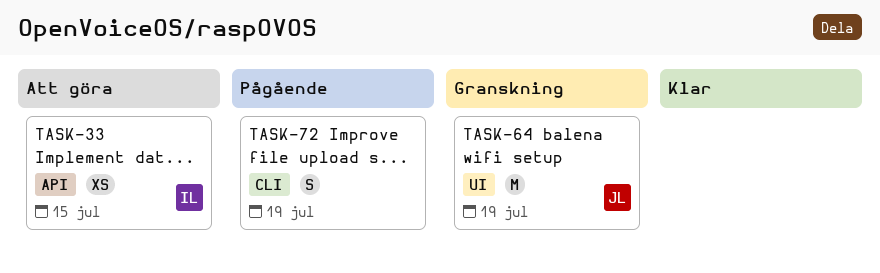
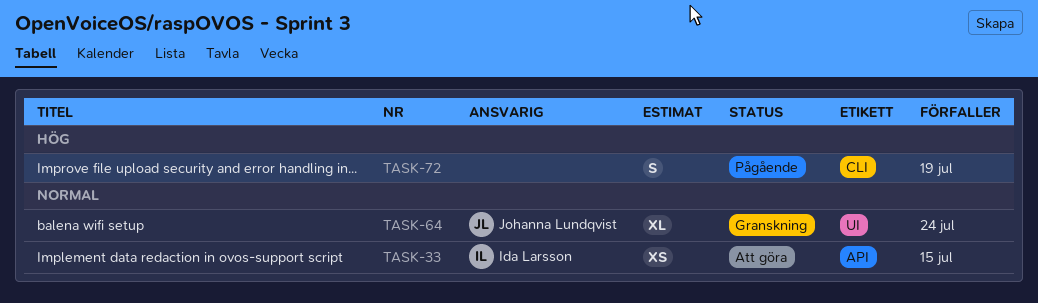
TASK-64, estimate: M -> XL
TASK-64, due: Jul 19 -> Jul 24

